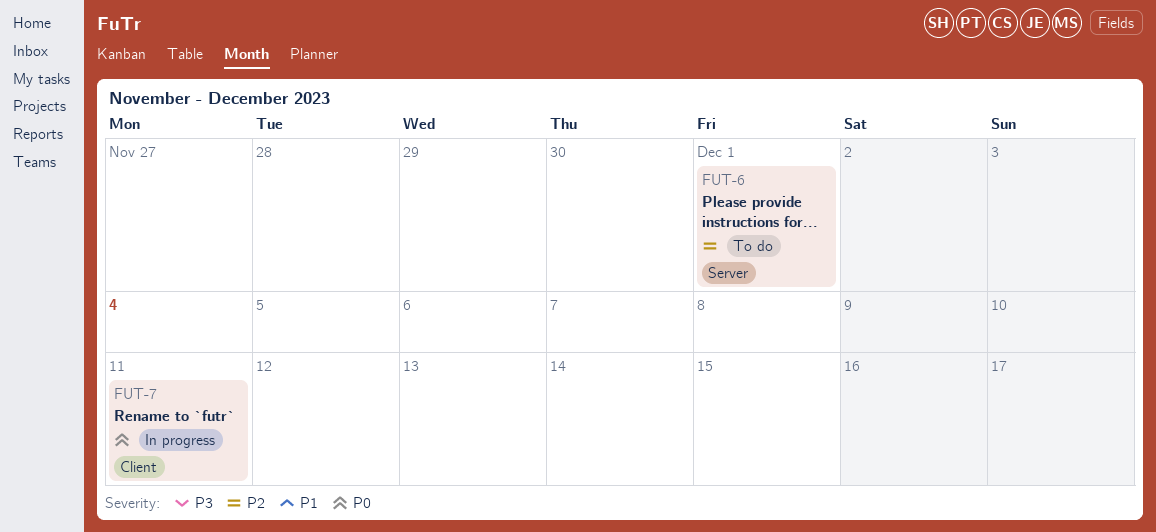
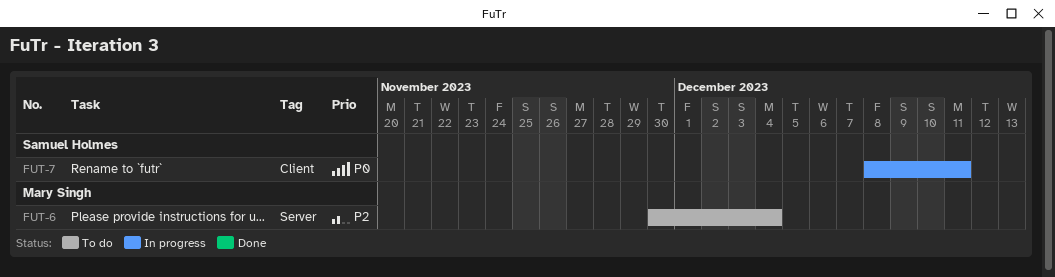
FUT-6, due: Dec 1 -> Dec 4

